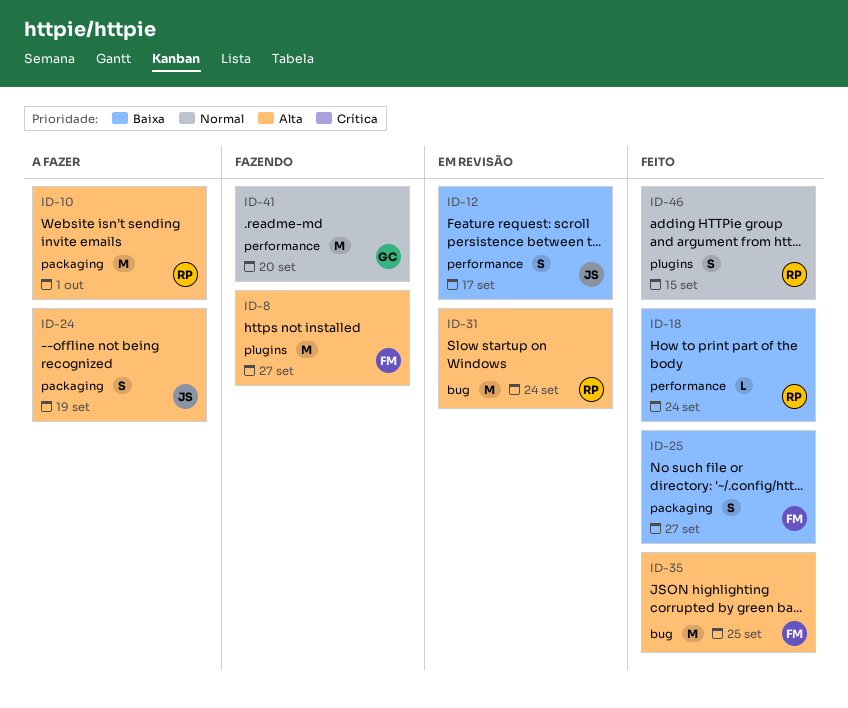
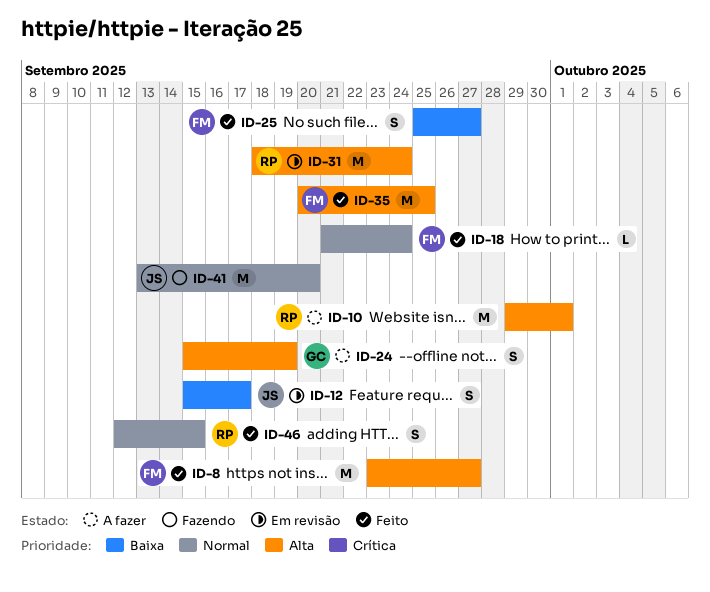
ID-8, status: Fazendo -> Feito
ID-18, owner: RP -> FM
ID-18, priority: Baixa -> Normal
ID-24, owner: JS -> GC
ID-41, owner: GC -> JS

